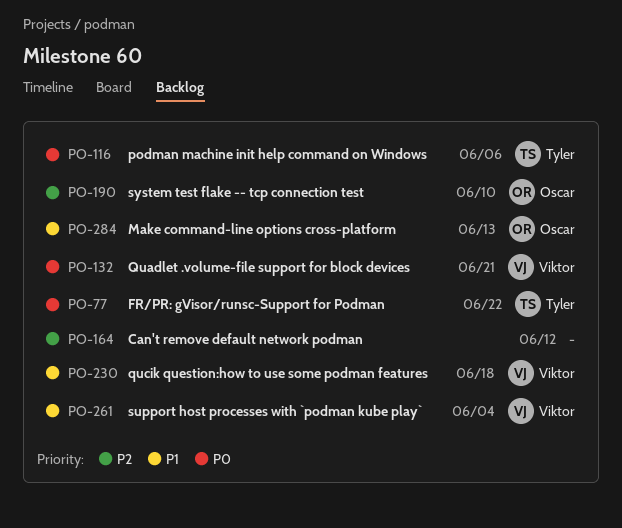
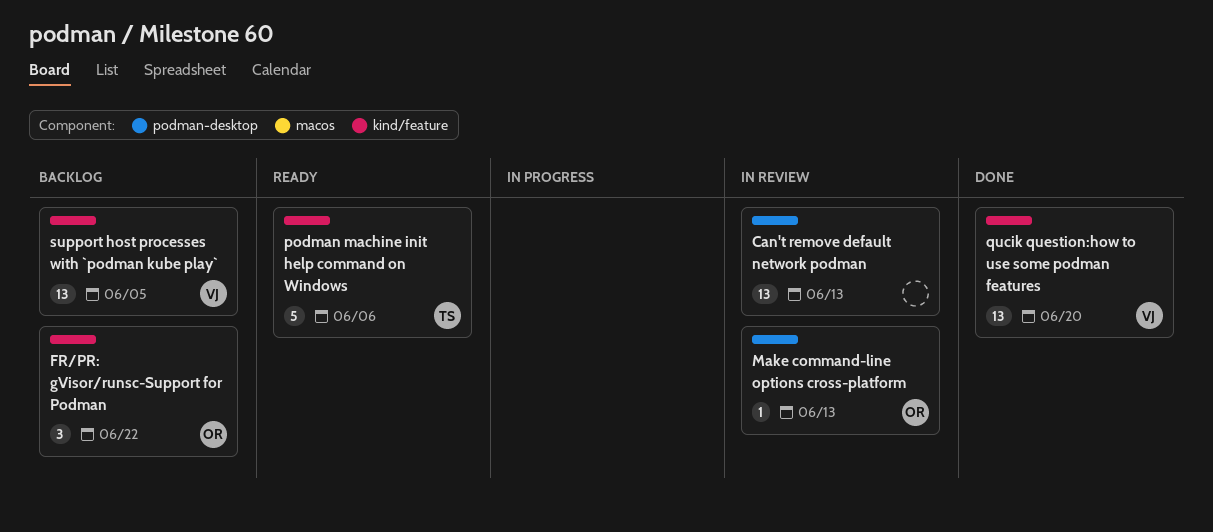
Can't remove default network podman, due: Jun 12 -> Jun 13
FR/PR: gVisor/runsc-Support for Podman, owner: Tyler -> Oscar
Quadlet .volume-file support for block devices: present -> none
qucik question:how to use some podman features, due: Jun 18 -> Jun 20
support host processes with `podman kube play`, due: Jun 4 -> Jun 5
system test flake -- tcp connection test: present -> none

